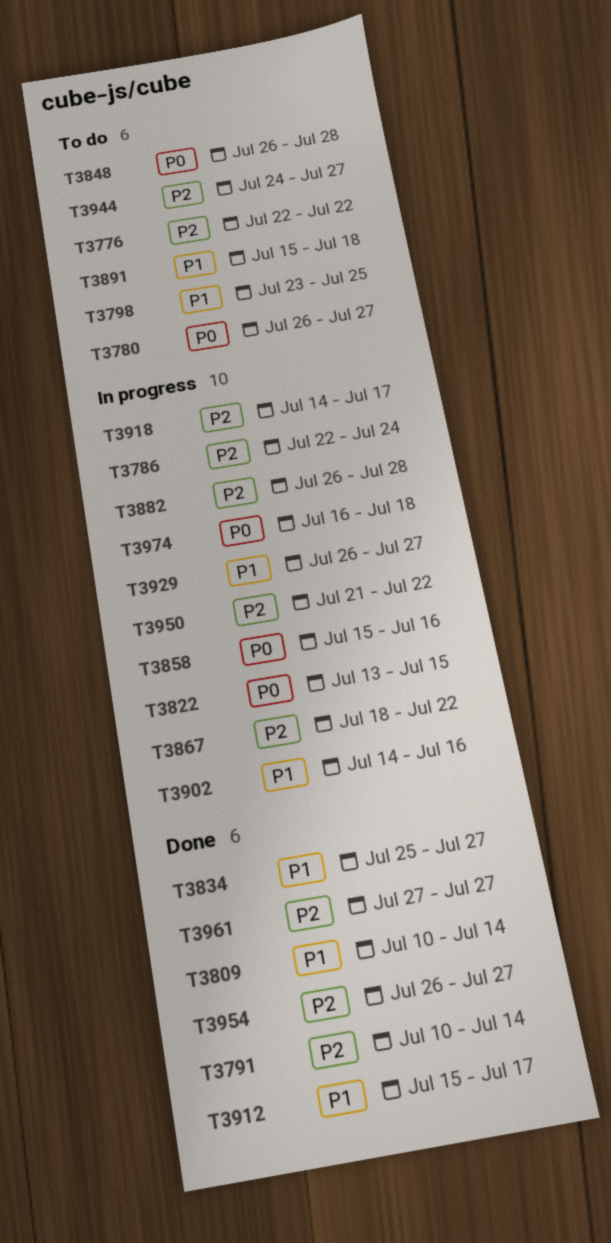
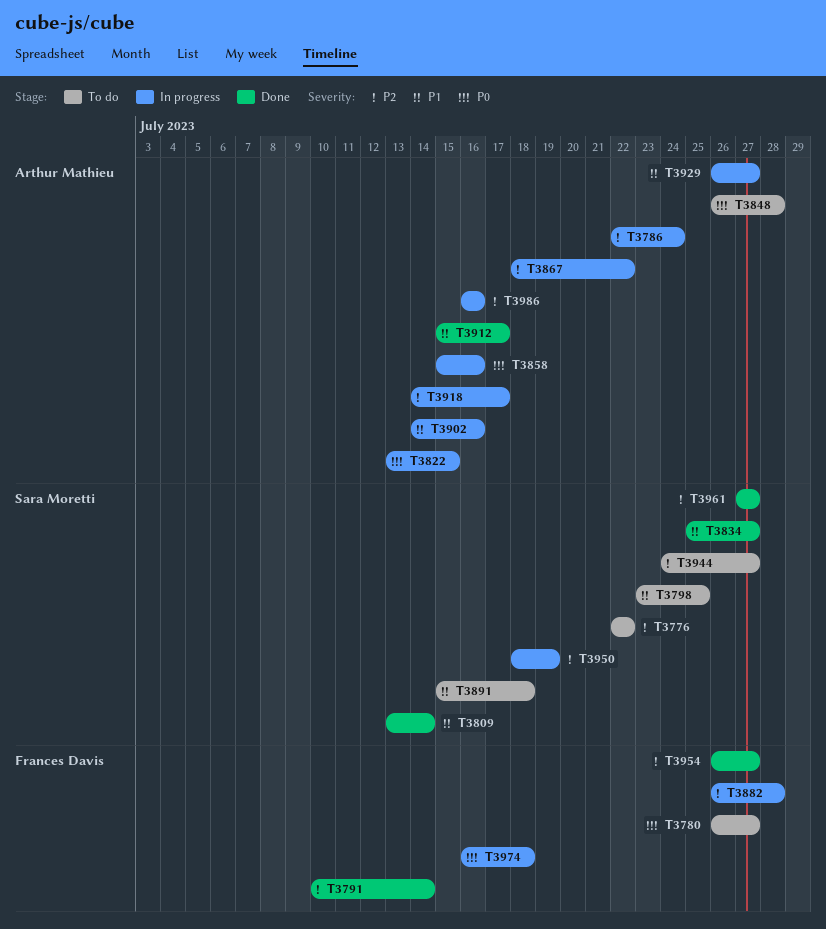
T3809, start: Jul 10 -> Jul 13
T3950, start: Jul 21 -> Jul 18
T3950, due: Jul 22 -> Jul 19
T3986: none -> present

